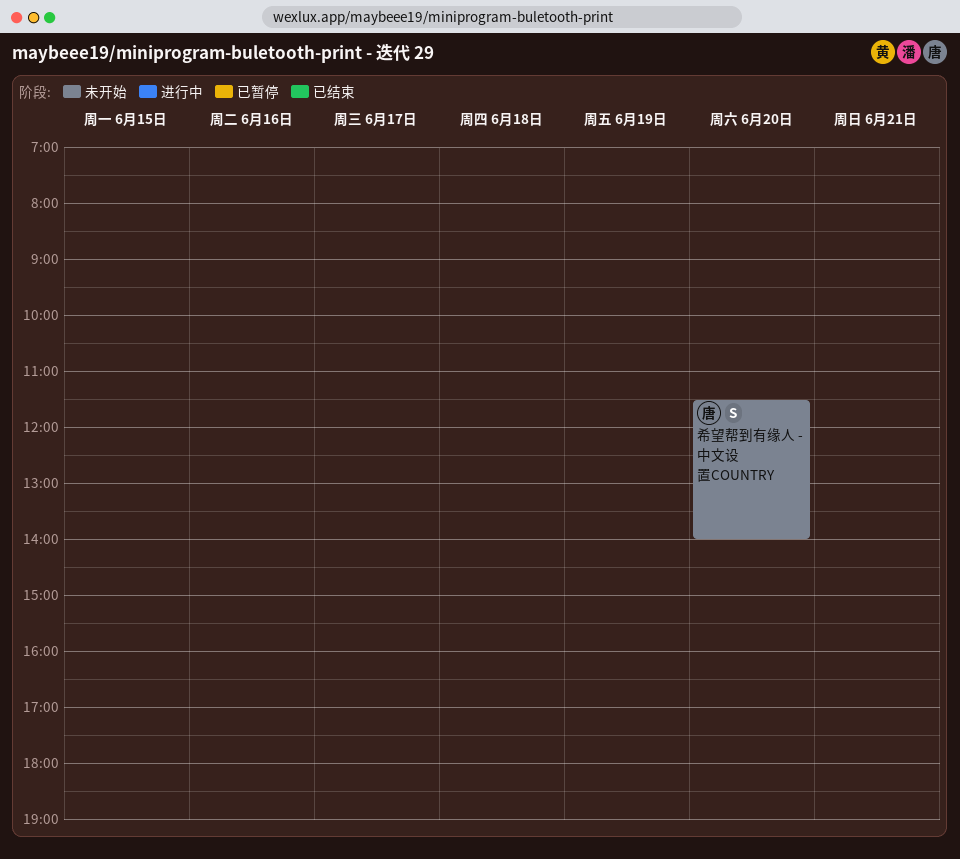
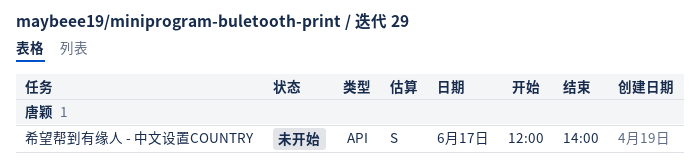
希望帮到有缘人 - 中文设置COUNTRY, day: Jun 20 -> Jun 17
希望帮到有缘人 - 中文设置COUNTRY, begins: 11:30 -> 12:00

